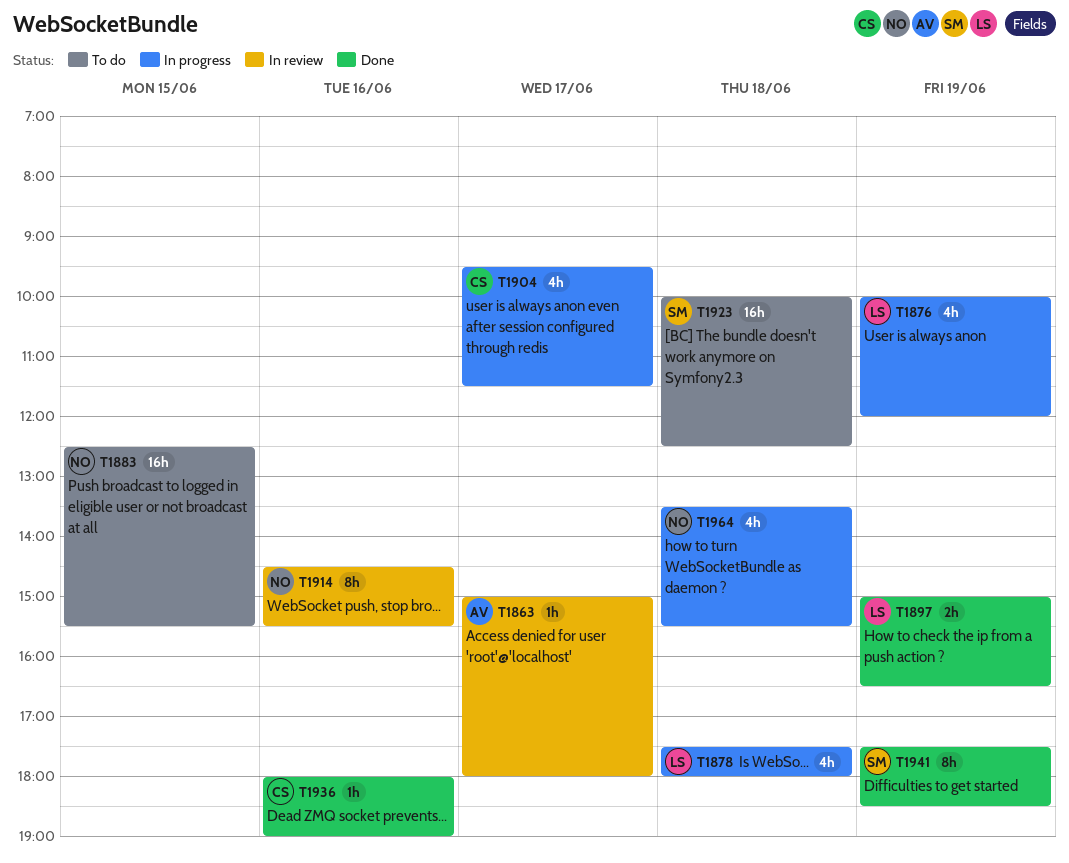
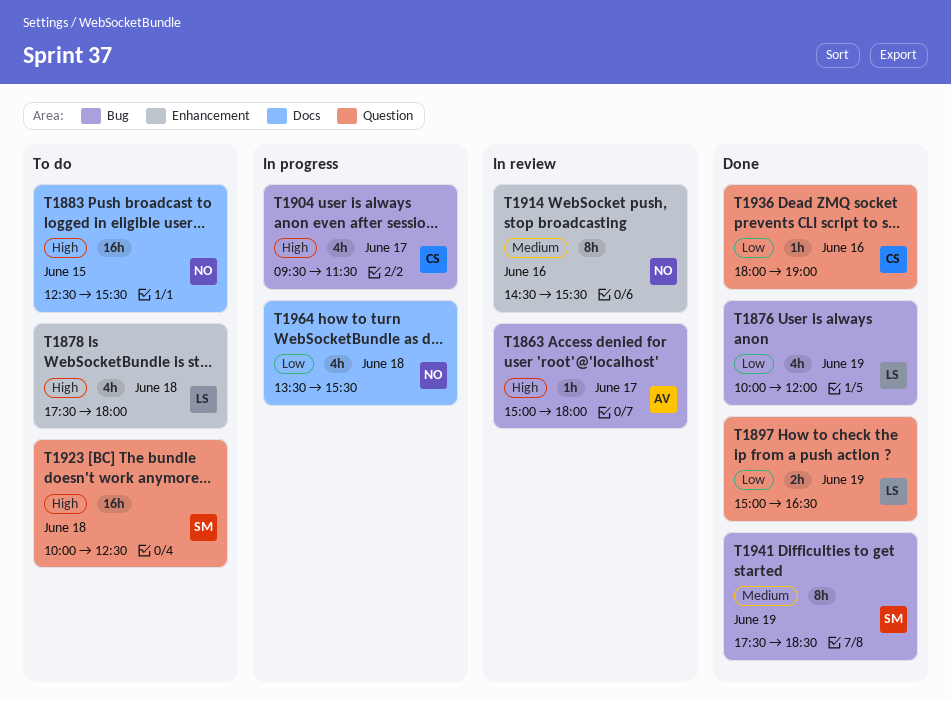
T1876, status: In progress -> Done
T1878, status: In progress -> To do

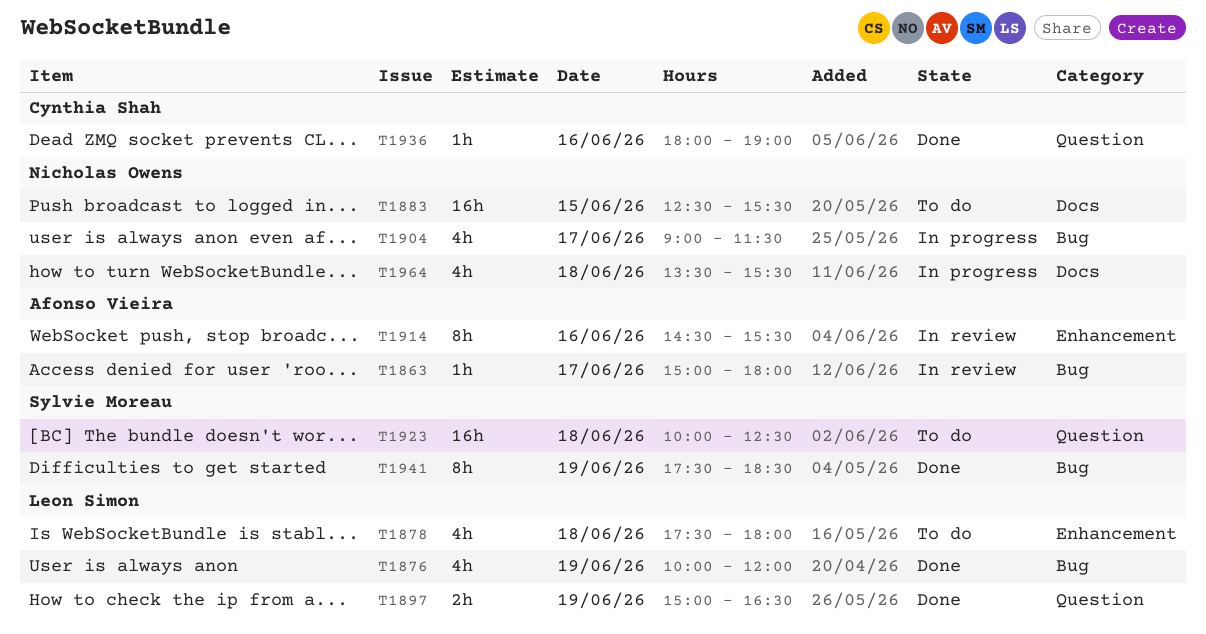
T1904, owner: Cynthia Shah -> Nicholas Owens
T1904, begins: 09:30 -> 09:00
T1914, owner: Nicholas Owens -> Afonso Vieira

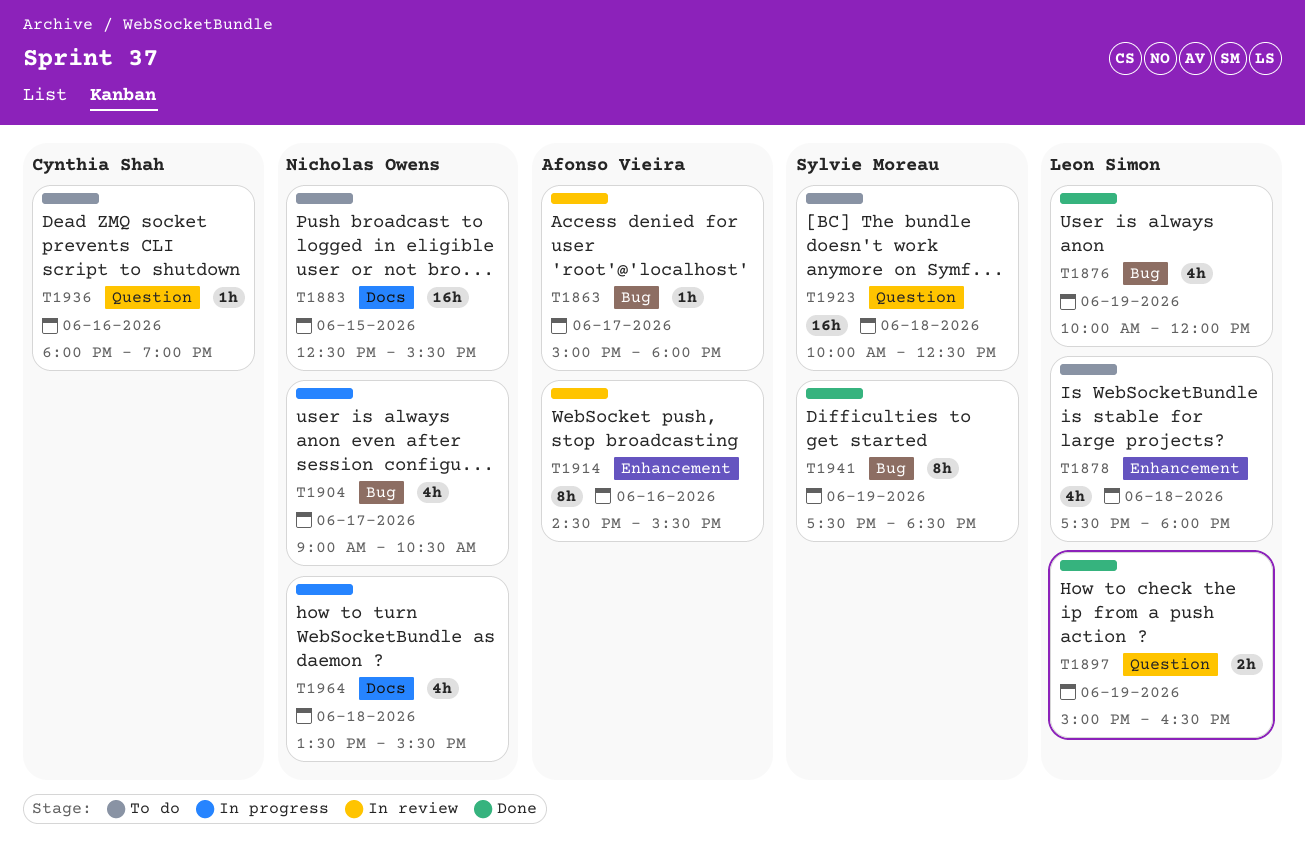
T1904, ends: 11:30 -> 10:30
T1936, status: Done -> To do

